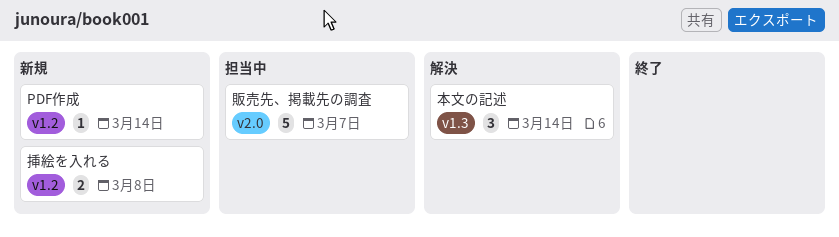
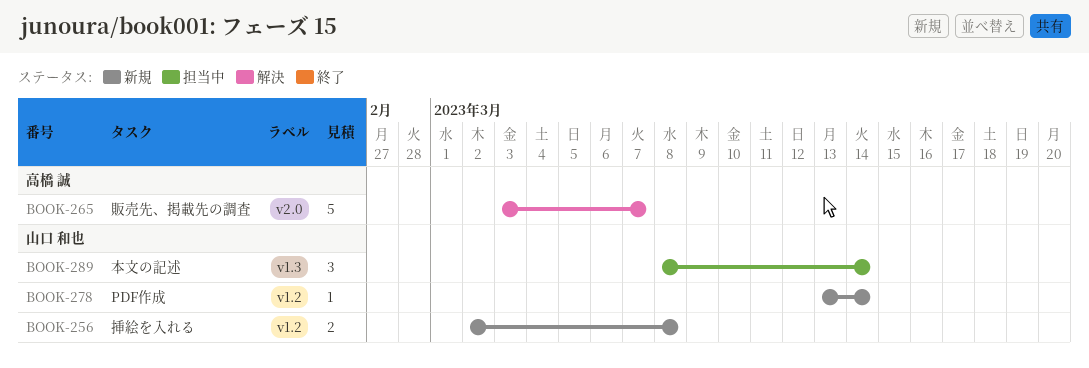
本文の記述, status: 解決 -> 担当中
販売先、掲載先の調査, status: 担当中 -> 解決

